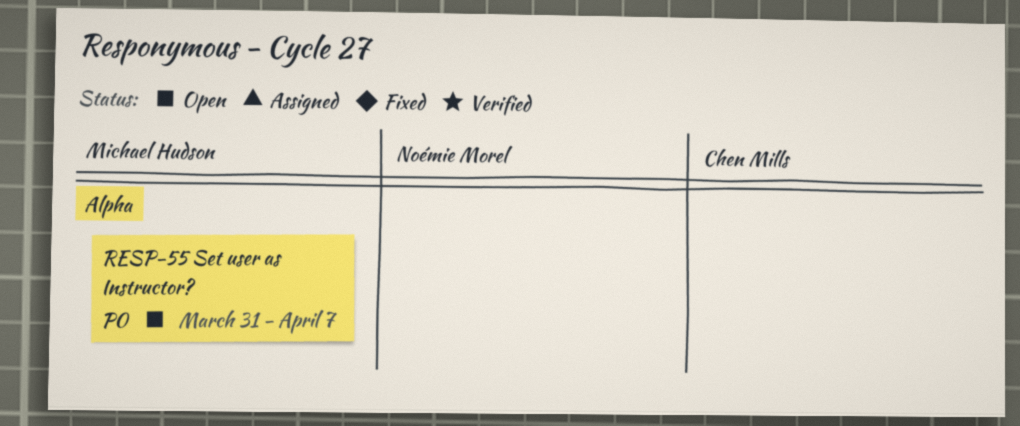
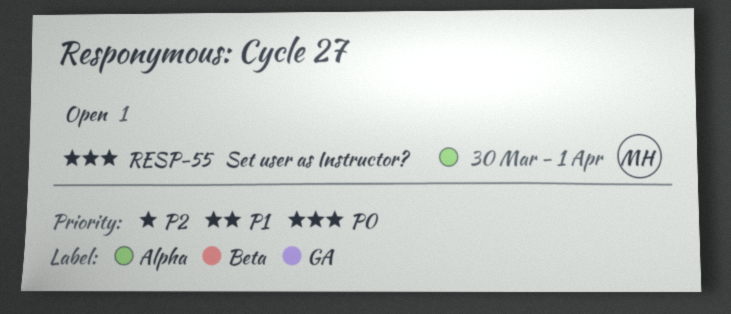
RESP-55, start: Mar 31 -> Mar 30
RESP-55, due: Apr 7 -> Apr 1

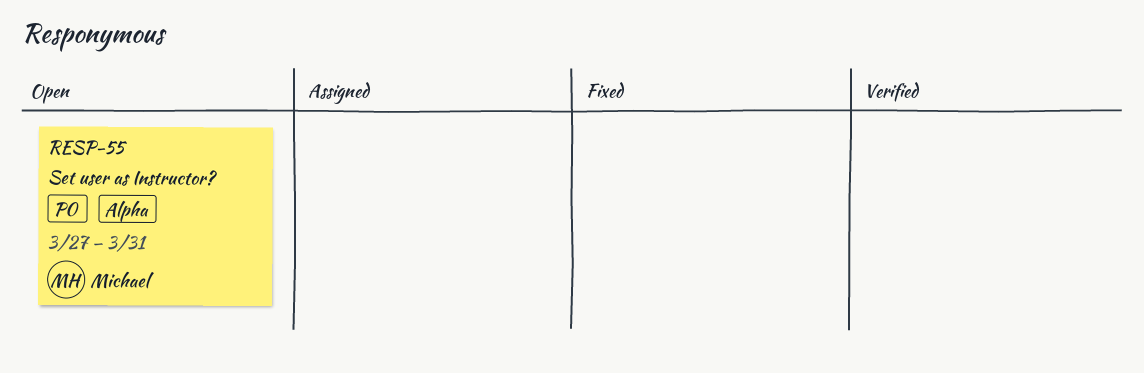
RESP-55, start: Mar 30 -> Mar 27
RESP-55, due: Apr 1 -> Mar 31

